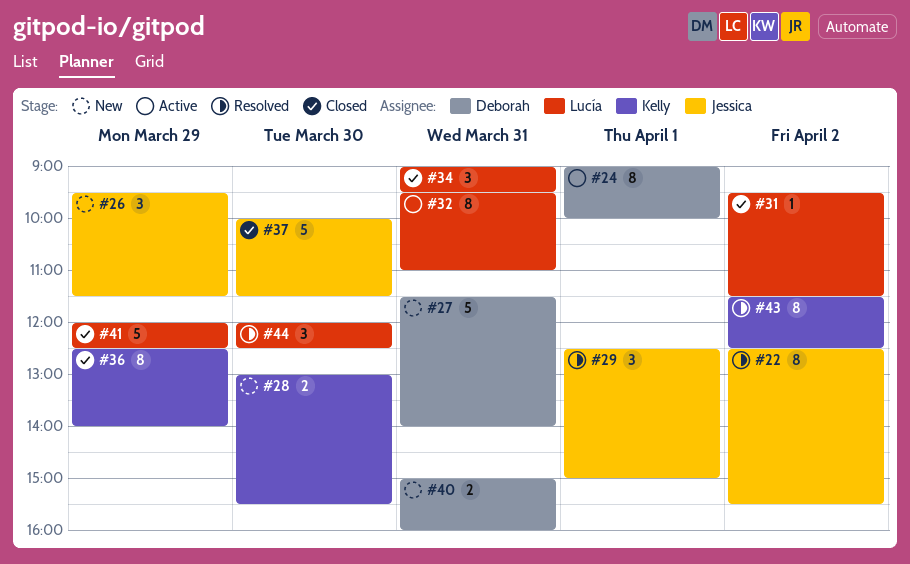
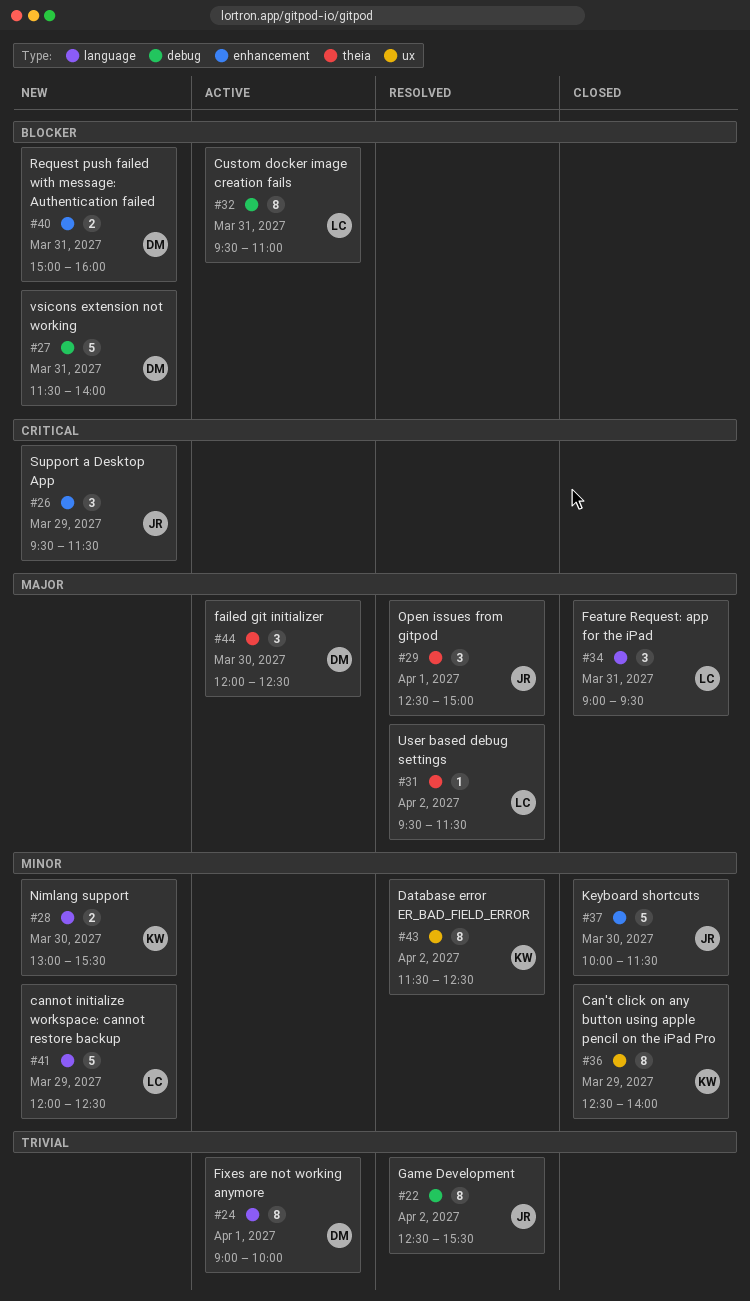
#31, status: Closed -> Resolved
#41, status: Closed -> New
#44, status: Resolved -> Active
#44, owner: Lucía -> Deborah

